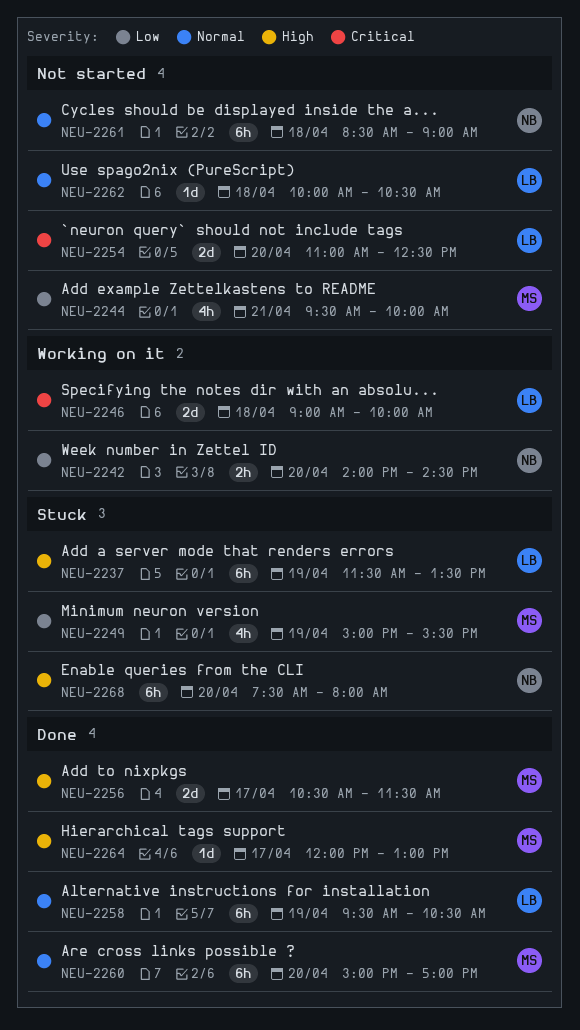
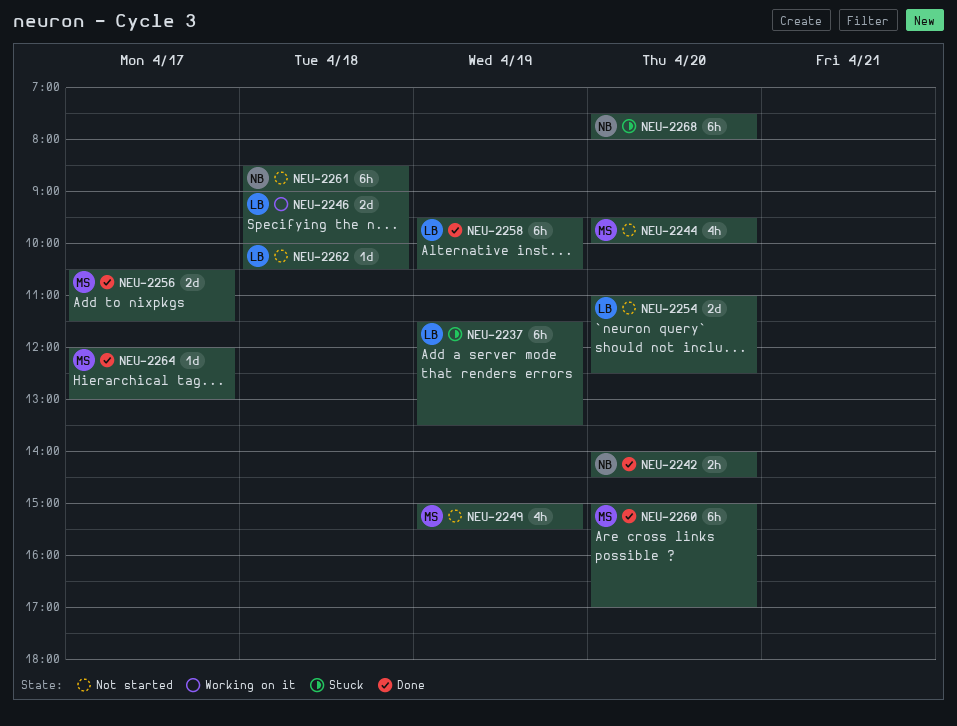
NEU-2242, status: Working on it -> Done
NEU-2244, day: Apr 21 -> Apr 20
NEU-2249, status: Stuck -> Not started

